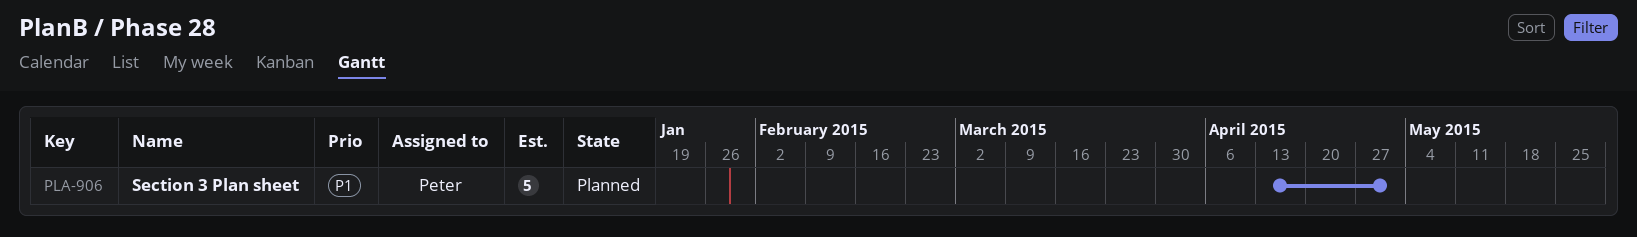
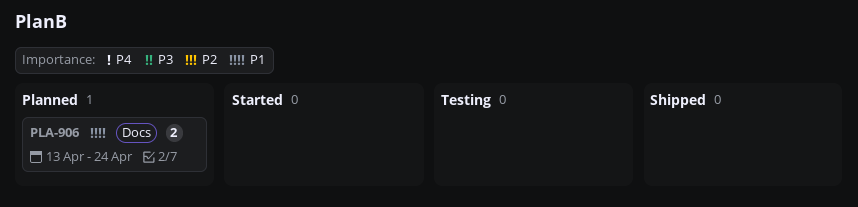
PLA-906, estimate: 5 -> 2
PLA-906, due: May 1 -> Apr 24

